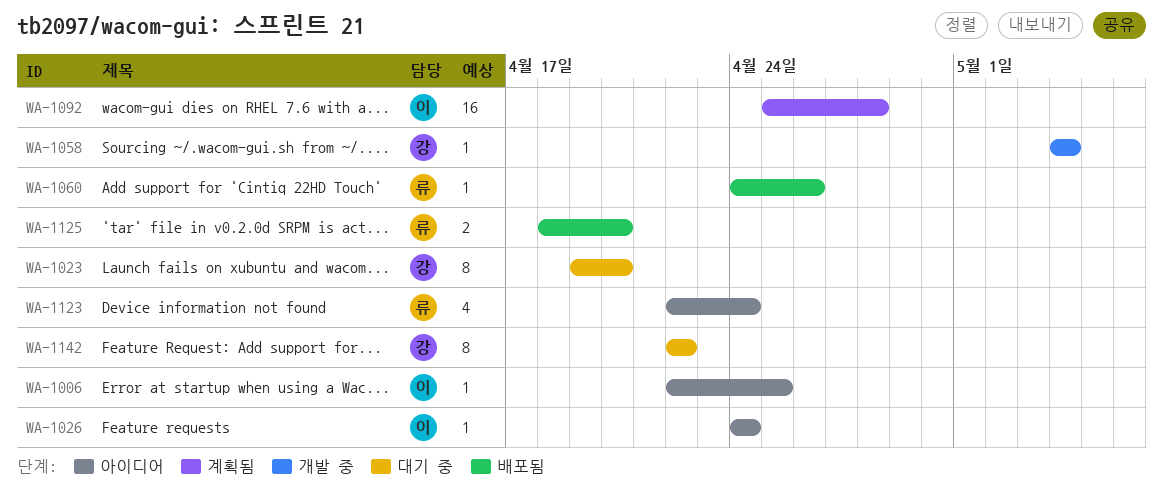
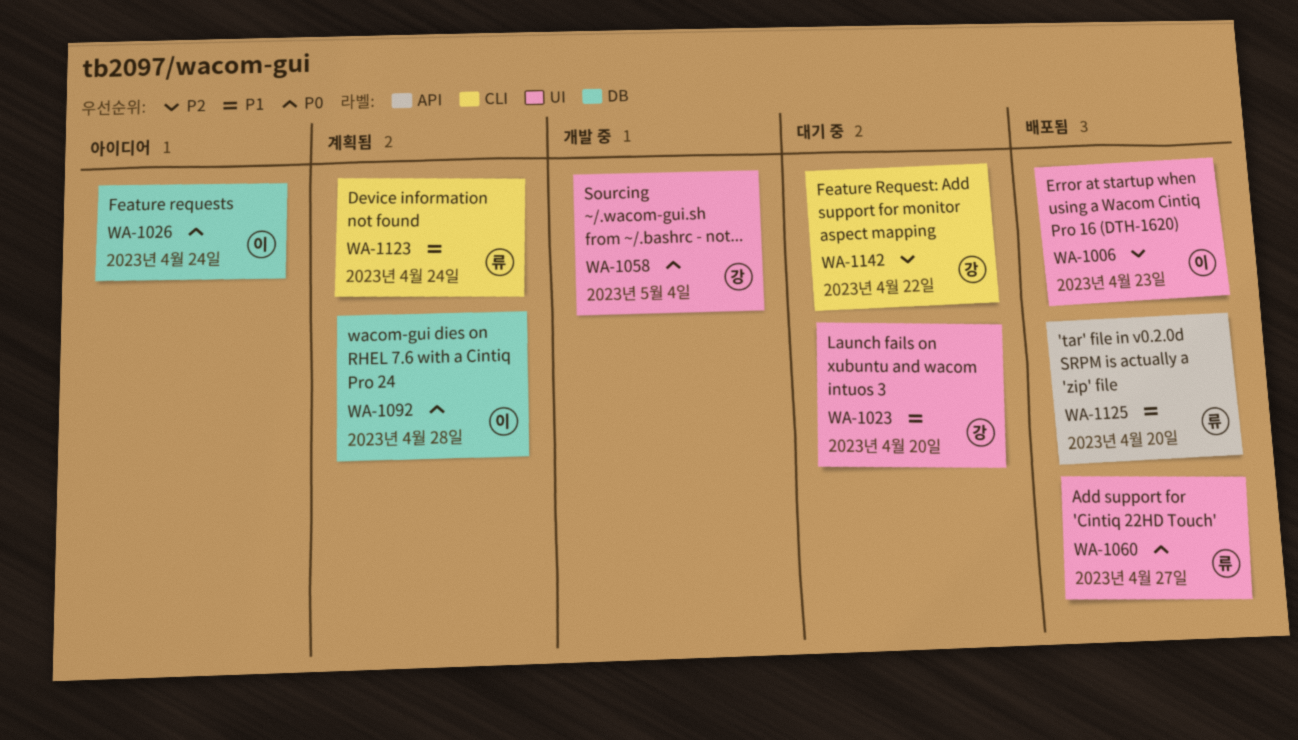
WA-1006, status: 아이디어 -> 배포됨
WA-1006, due: Apr 25 -> Apr 23
WA-1060, due: Apr 26 -> Apr 27
WA-1123, status: 아이디어 -> 계획됨

